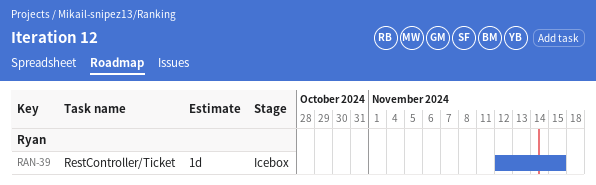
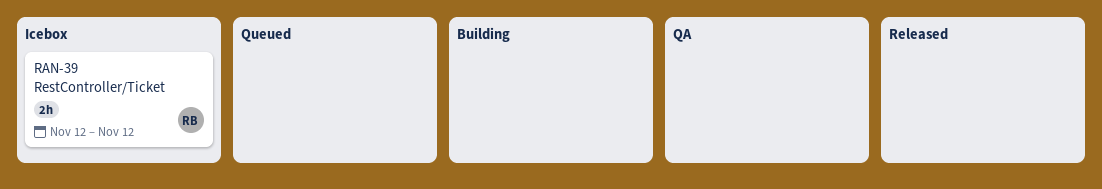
RAN-39, estimate: 1d -> 2h
RAN-39, due: Nov 15 -> Nov 12

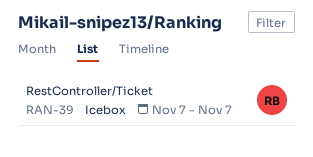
RAN-39, start: Nov 12 -> Nov 7
RAN-39, due: Nov 12 -> Nov 7

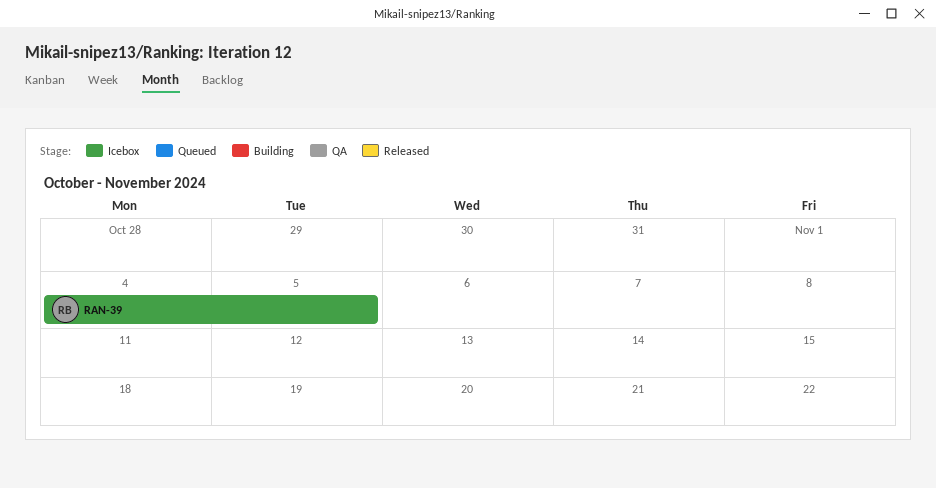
RAN-39, start: Nov 7 -> Nov 4
RAN-39, due: Nov 7 -> Nov 5

